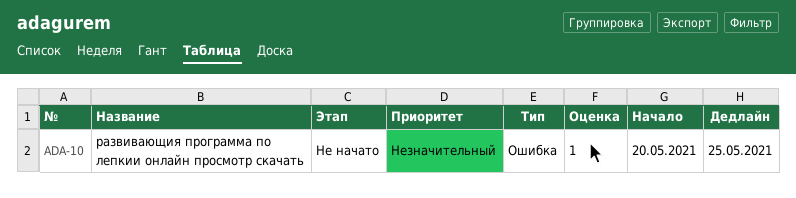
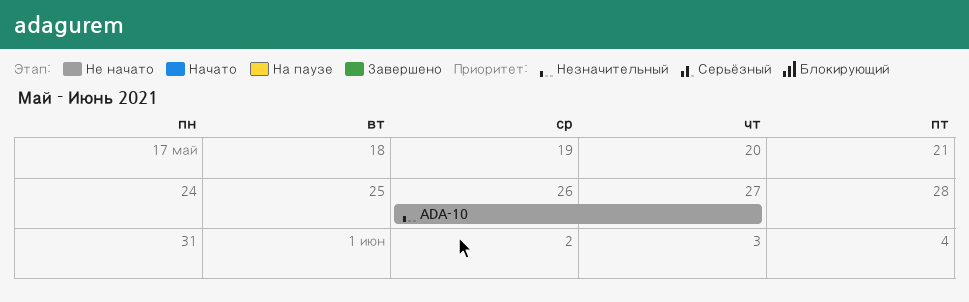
ADA-10, start: May 20 -> May 26
ADA-10, due: May 25 -> May 27

